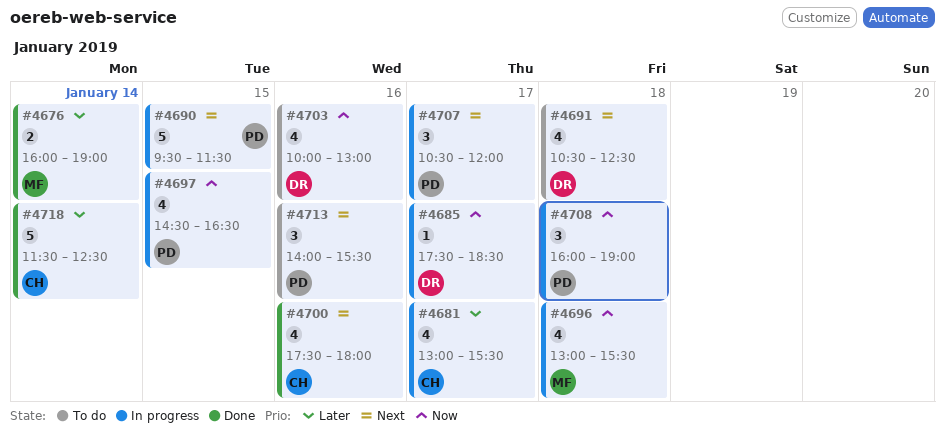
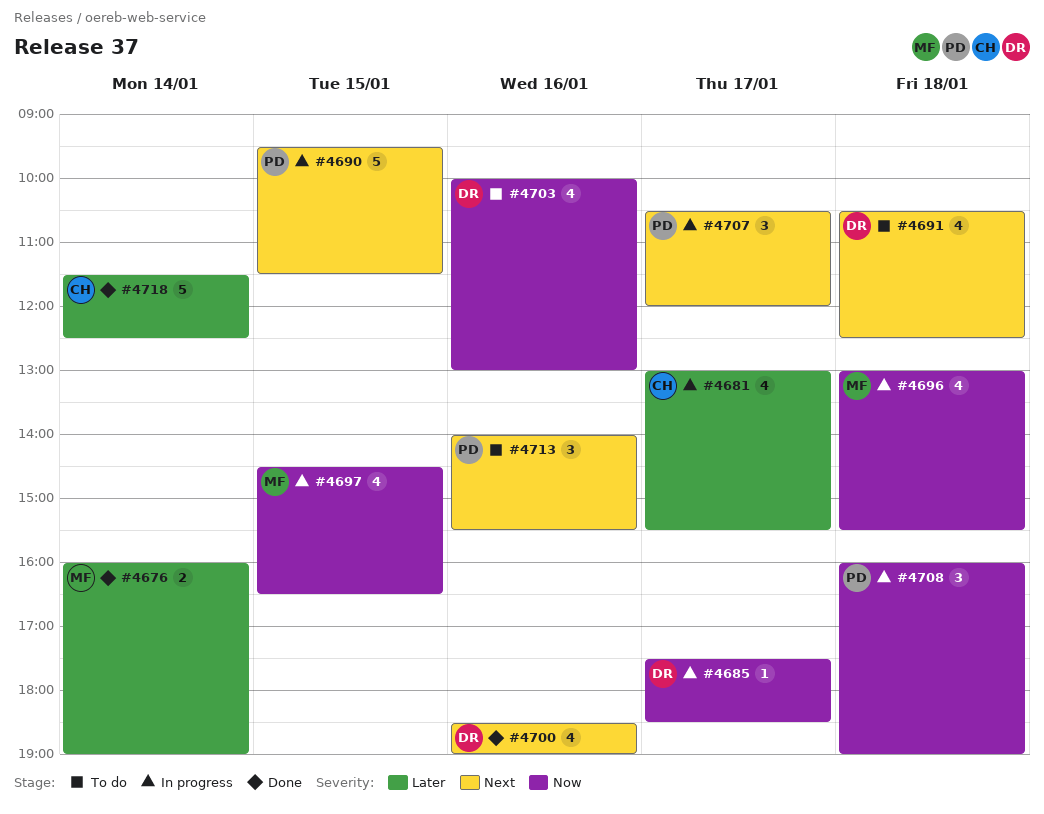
#4697, owner: PD -> MF
#4700, owner: CH -> DR
#4700, begins: 17:30 -> 18:30
#4700, ends: 18:00 -> 19:00

